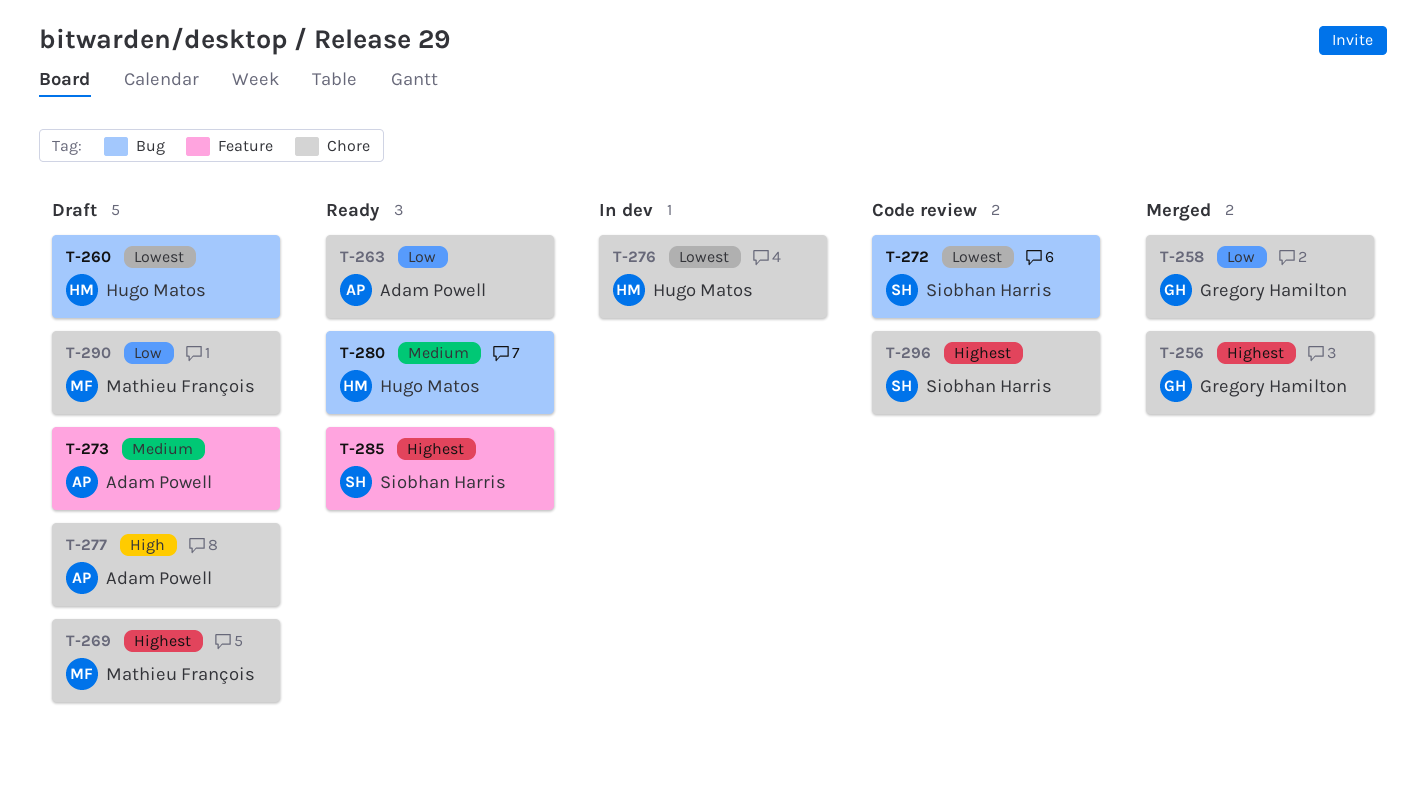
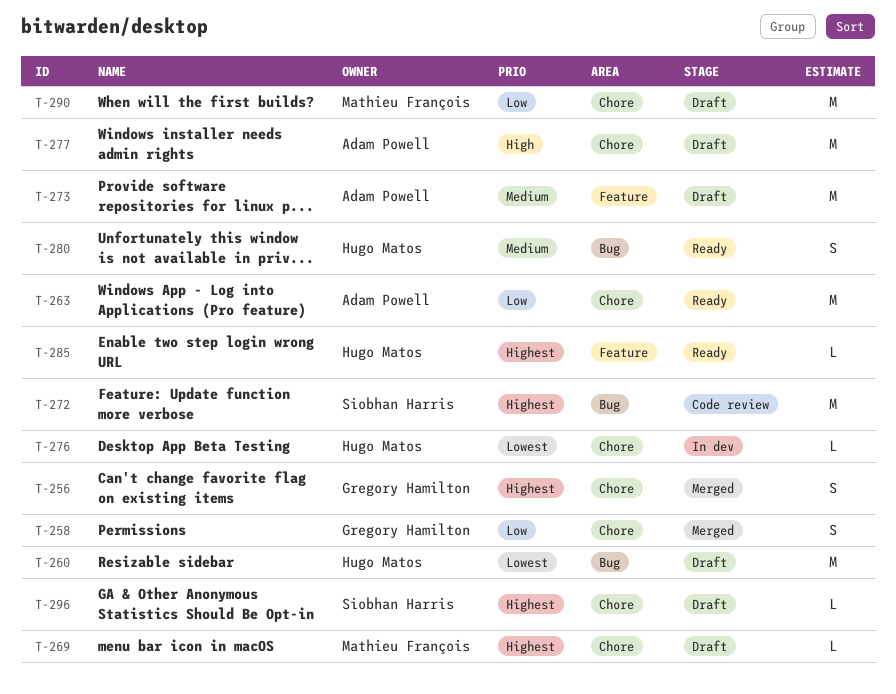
T-272, priority: Lowest -> Highest
T-285, owner: Siobhan Harris -> Hugo Matos
T-296, status: Code review -> Draft

